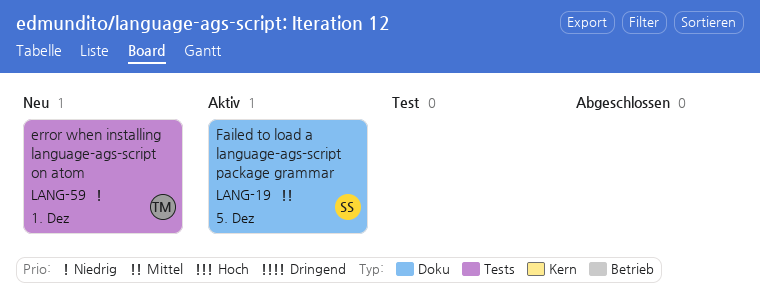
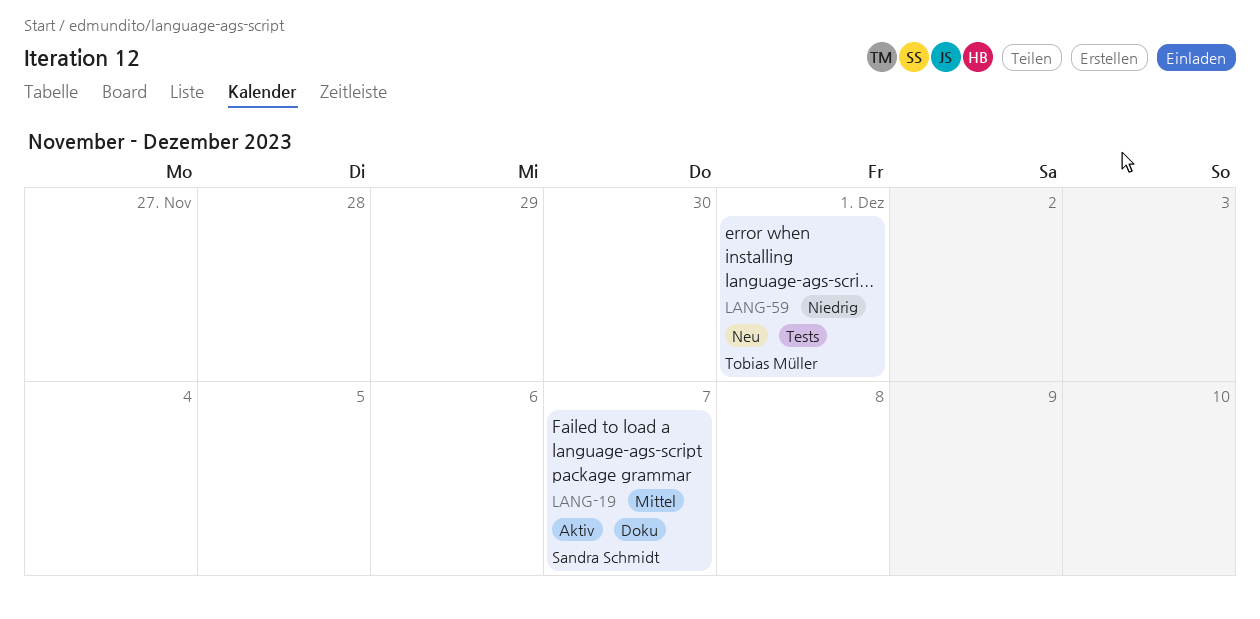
LANG-19, due: Dec 5 -> Dec 7

